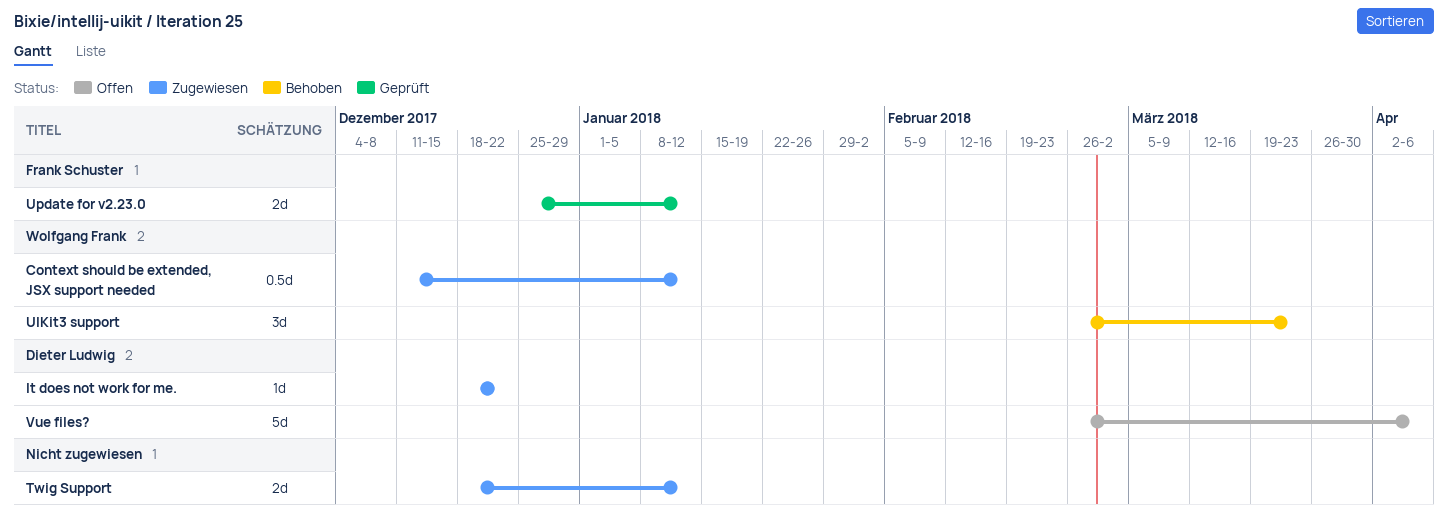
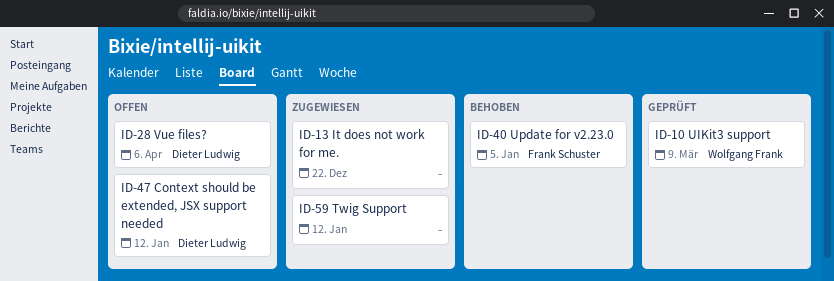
Context should be extended, JSX support needed, status: Zugewiesen -> Offen
Context should be extended, JSX support needed, owner: Wolfgang Frank -> Dieter Ludwig
It does not work for me., owner: Dieter Ludwig -> none
UIKit3 support, status: Behoben -> Geprüft
UIKit3 support, due: Mar 23 -> Mar 9
Update for v2.23.0, status: Geprüft -> Behoben
Update for v2.23.0, due: Jan 12 -> Jan 5

